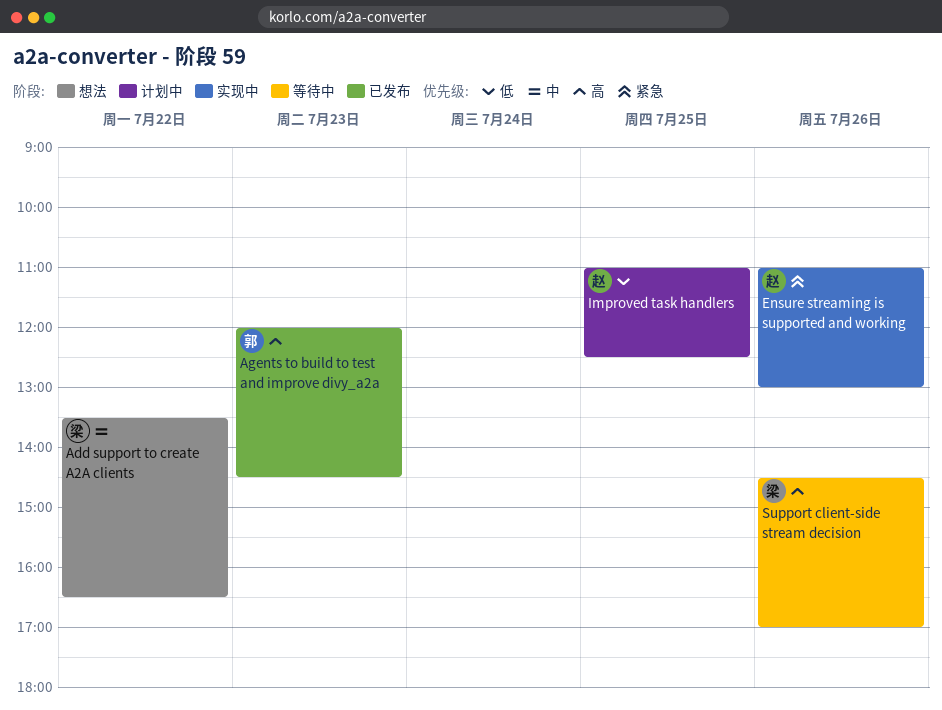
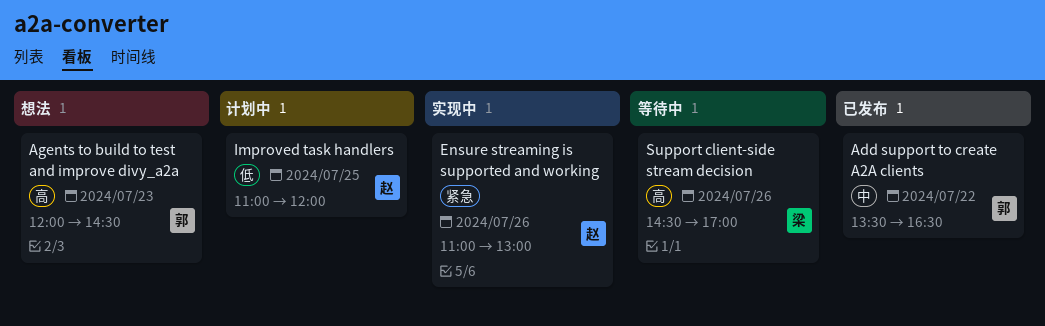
Add support to create A2A clients, status: 想法 -> 已发布
Add support to create A2A clients, owner: 梁 -> 郭
Agents to build to test and improve divy_a2a, status: 已发布 -> 想法
Improved task handlers, ends: 12:30 -> 12:00

